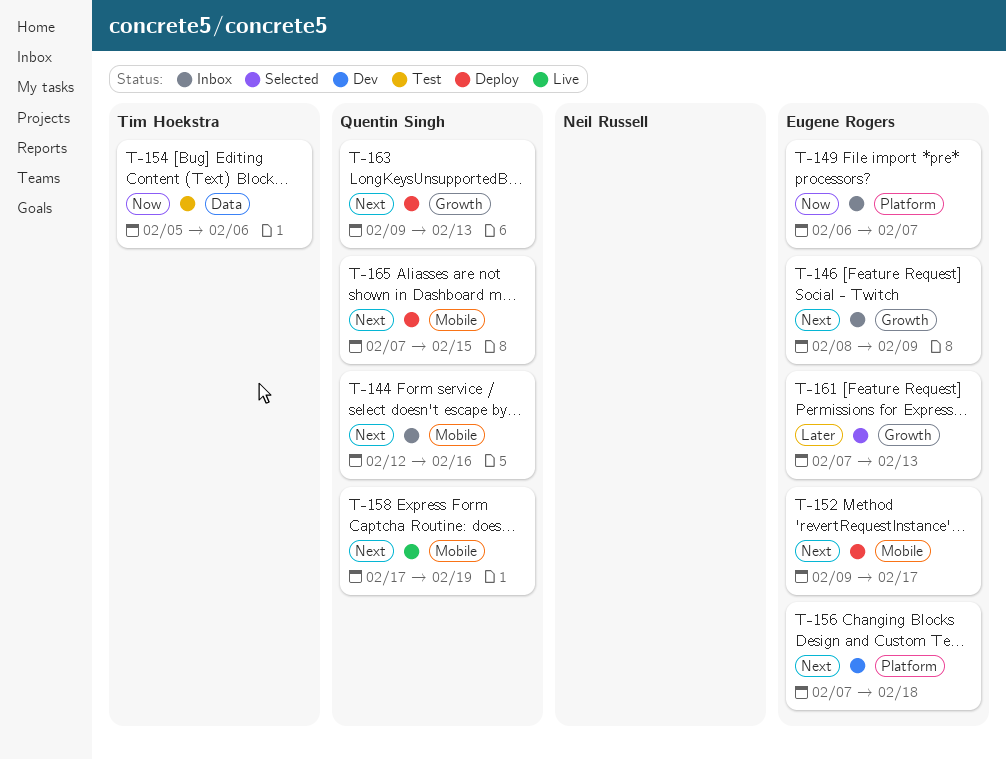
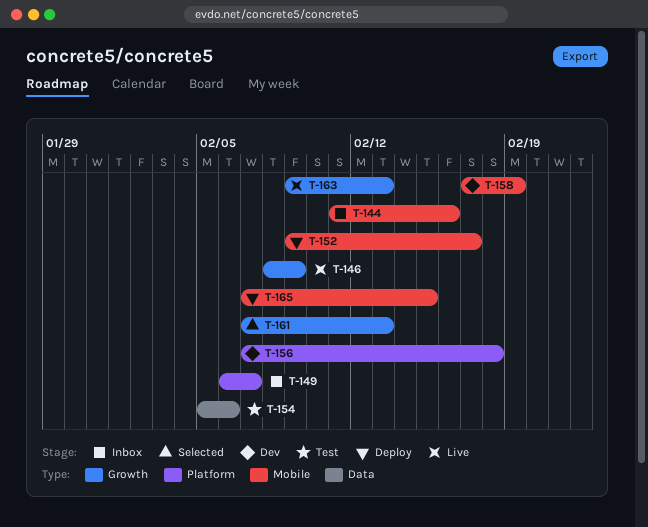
T-144, start: Feb 12 -> Feb 11
T-146, status: Inbox -> Live
T-158, status: Live -> Dev
T-163, status: Deploy -> Live

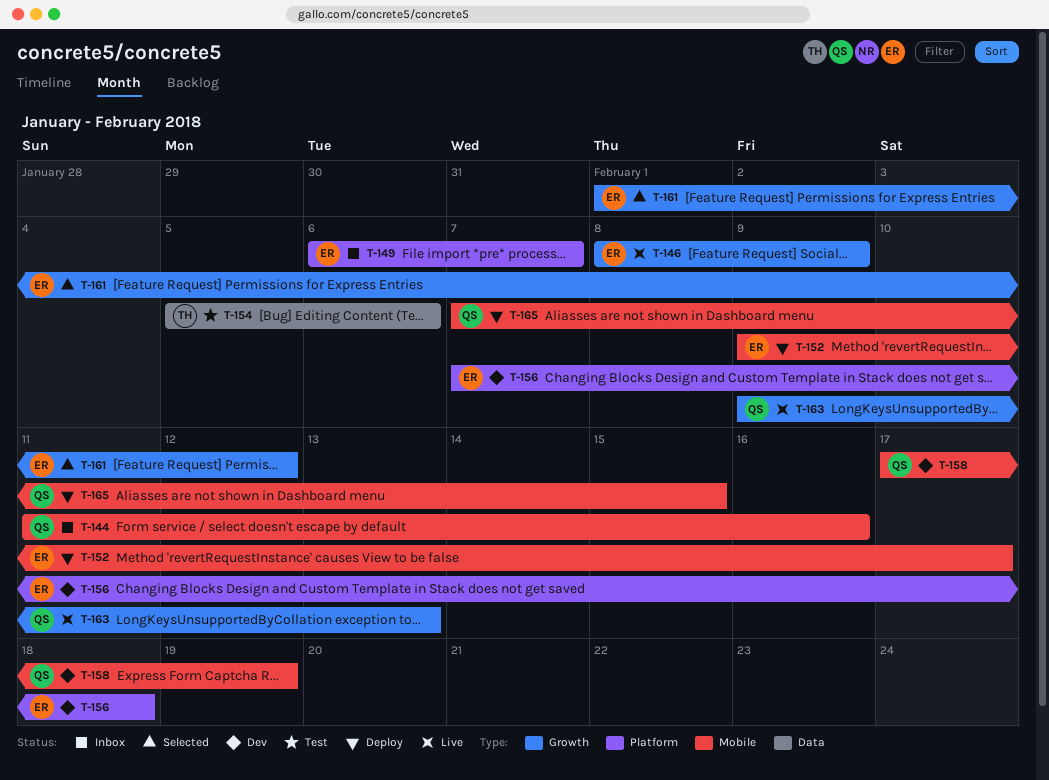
T-161, start: Feb 7 -> Feb 1
T-161, due: Feb 13 -> Feb 12

